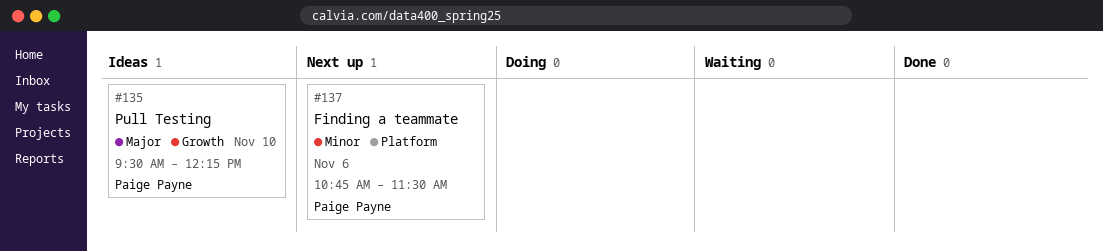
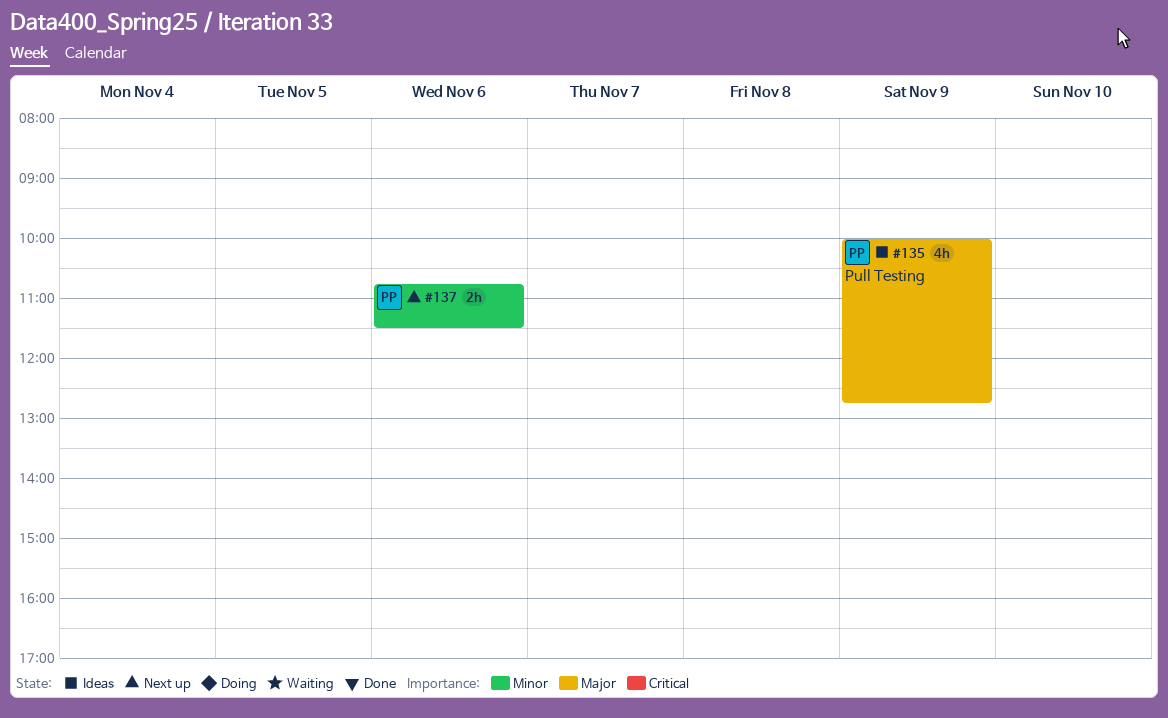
#135, day: Nov 10 -> Nov 9
#135, begins: 09:30 -> 10:00
#135, ends: 12:15 -> 12:45

